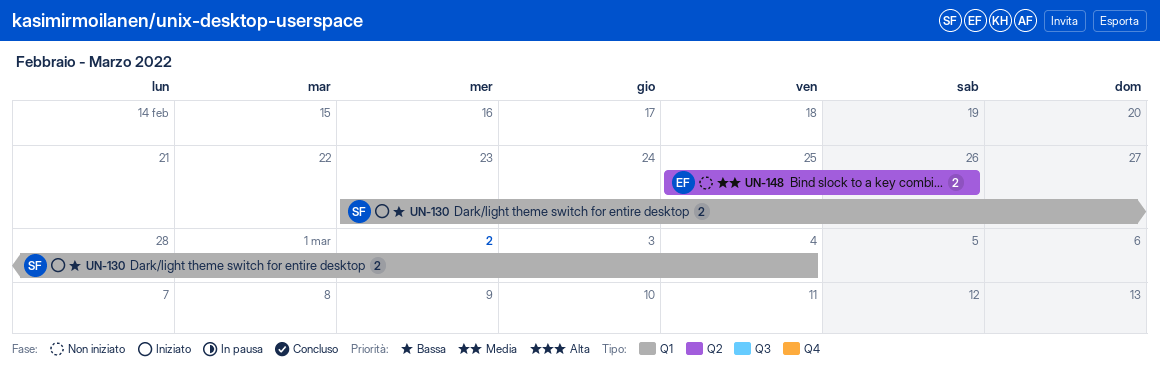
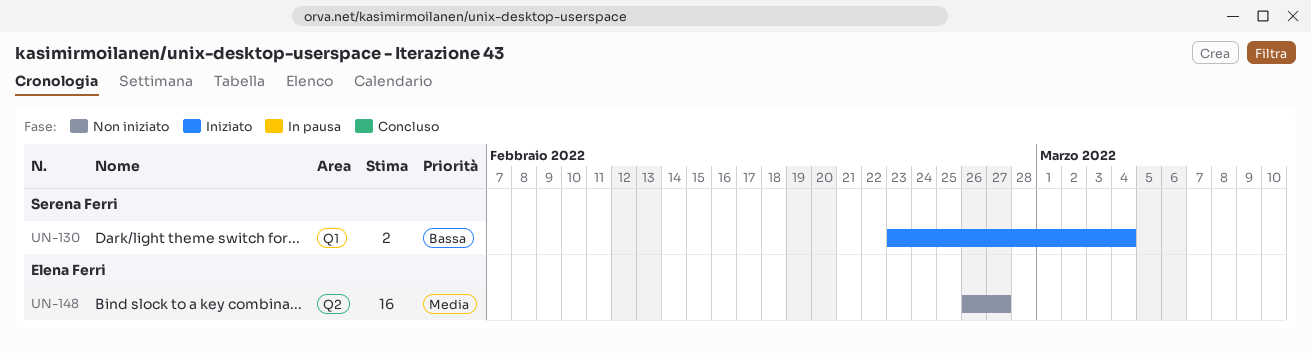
UN-148, estimate: 2 -> 16
UN-148, start: Feb 25 -> Feb 26
UN-148, due: Feb 26 -> Feb 27

